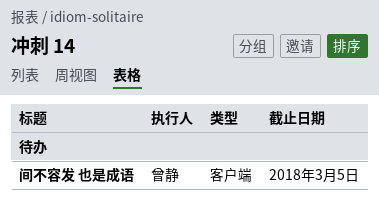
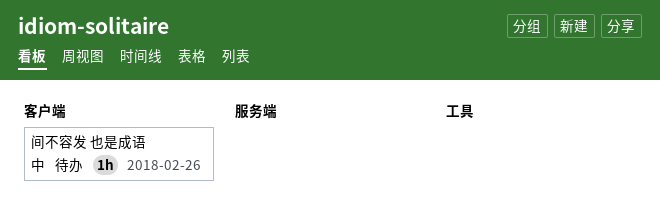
间不容发 也是成语, due: Mar 5 -> Feb 26

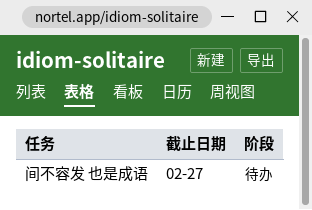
间不容发 也是成语, due: Feb 26 -> Feb 27

